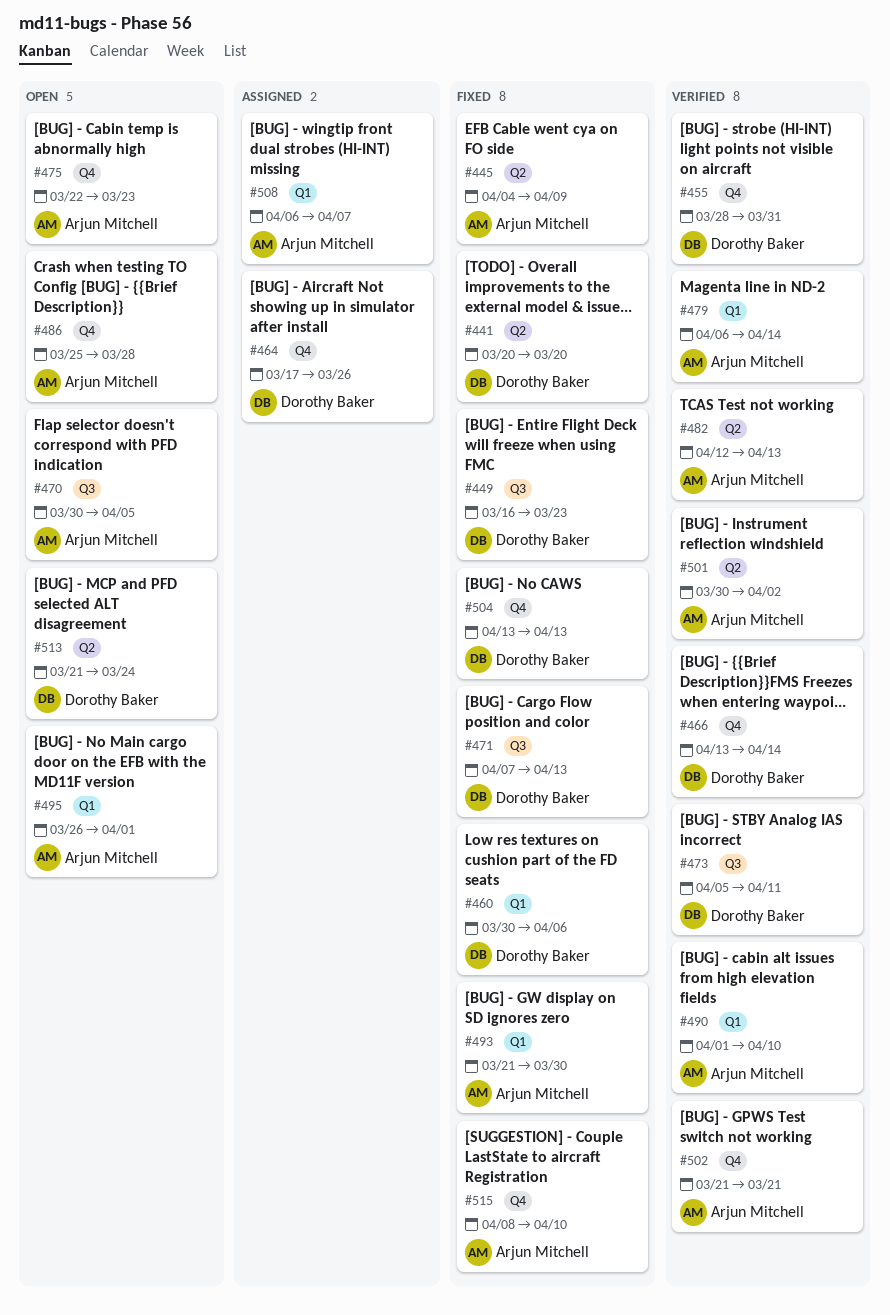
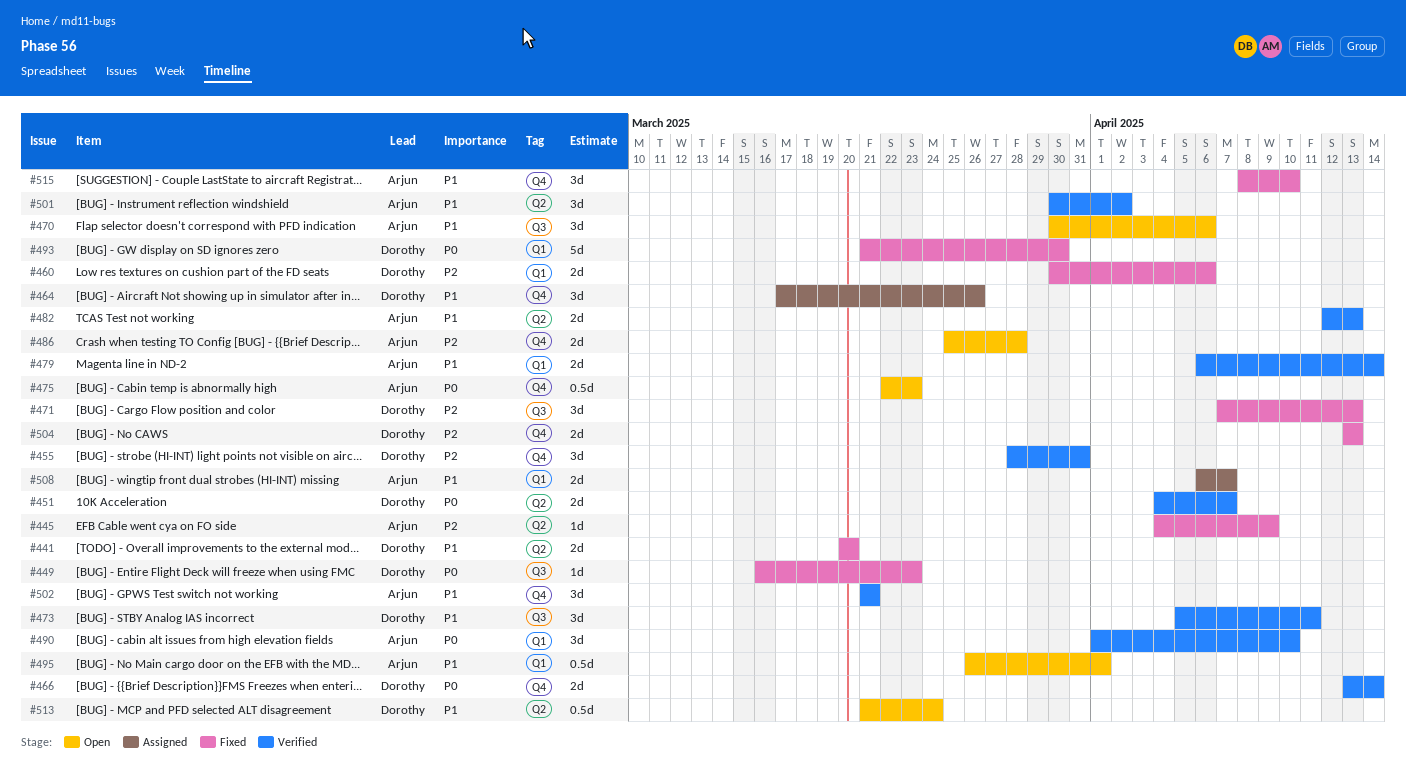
#451: none -> present
#470, due: Apr 5 -> Apr 6
#493, owner: Arjun Mitchell -> Dorothy Baker

